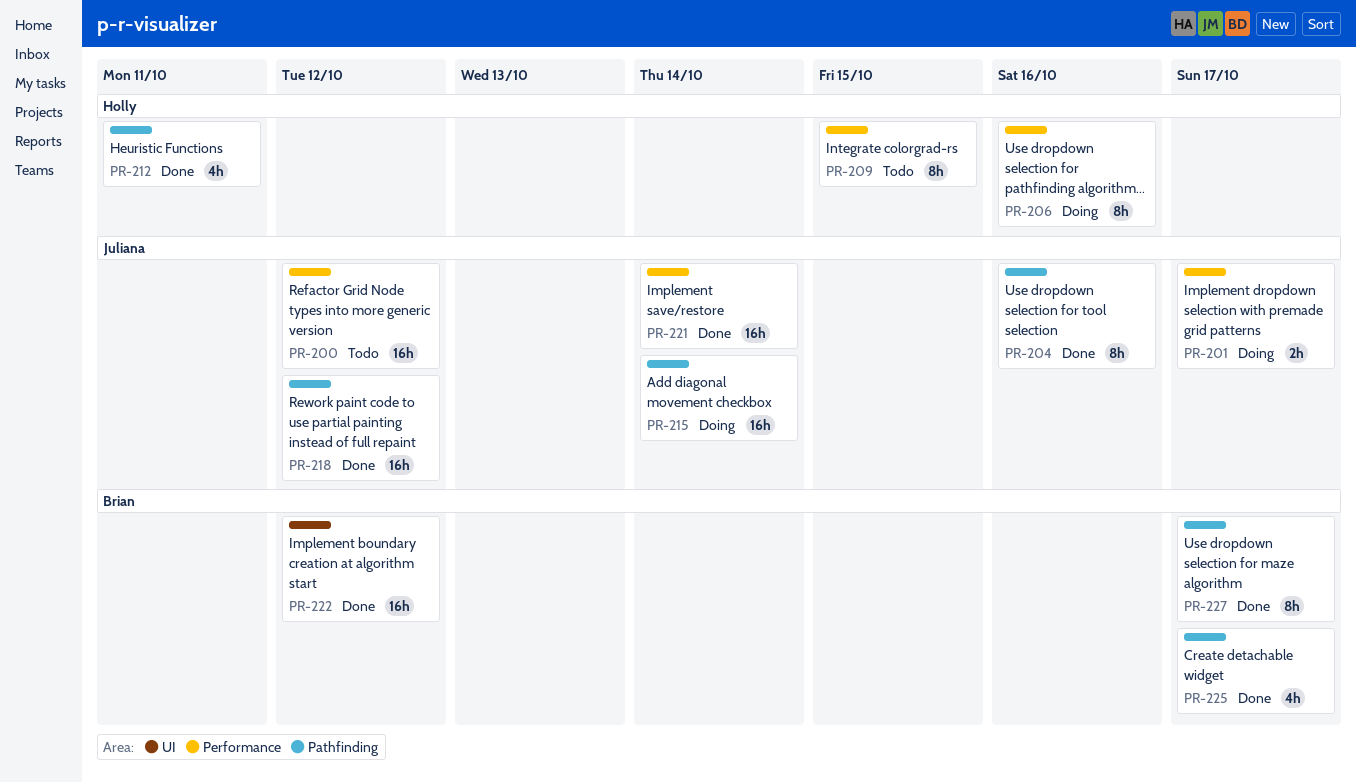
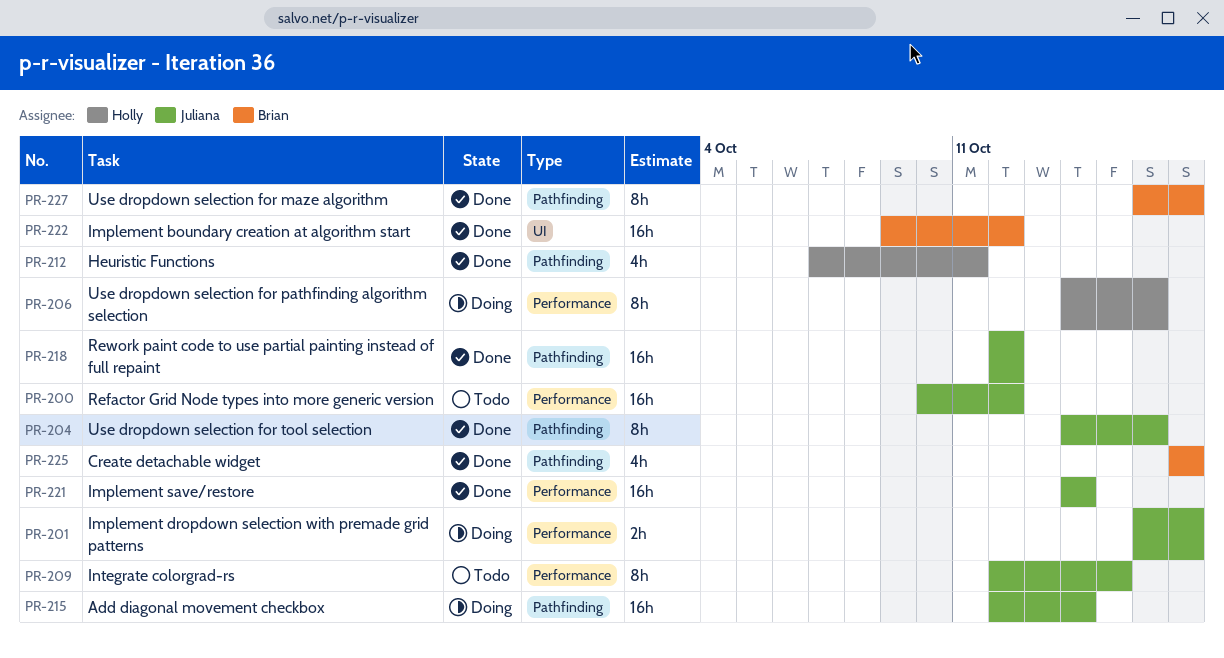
PR-209, owner: Holly -> Juliana

